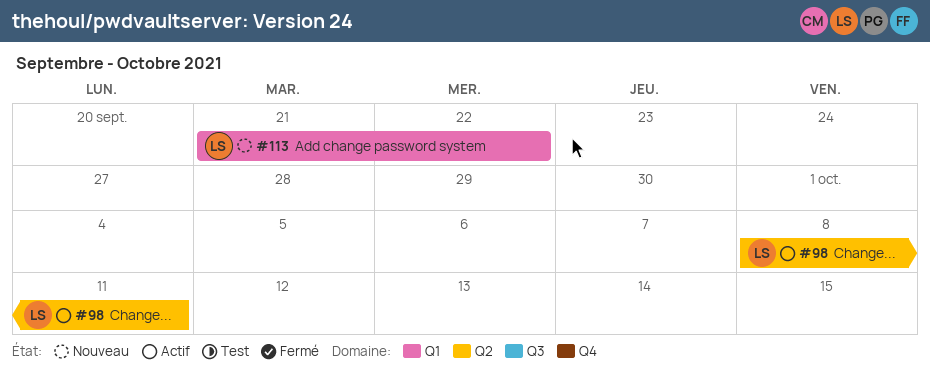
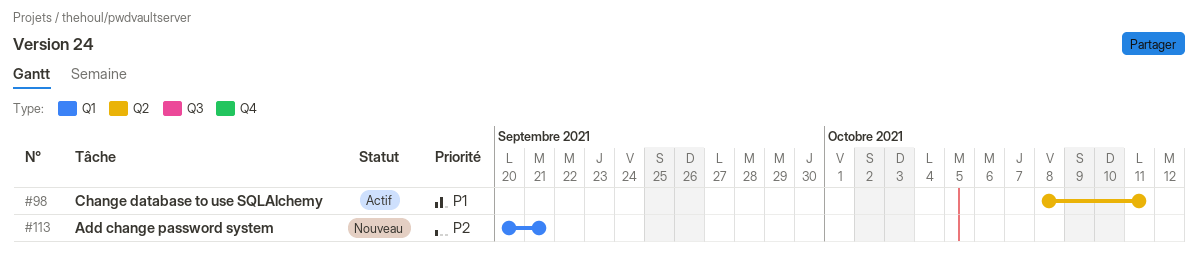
#113, start: Sep 21 -> Sep 20
#113, due: Sep 22 -> Sep 21

